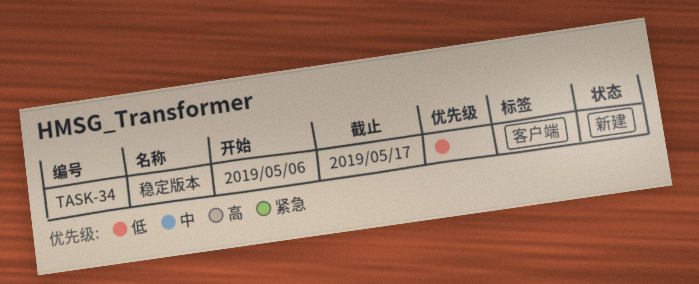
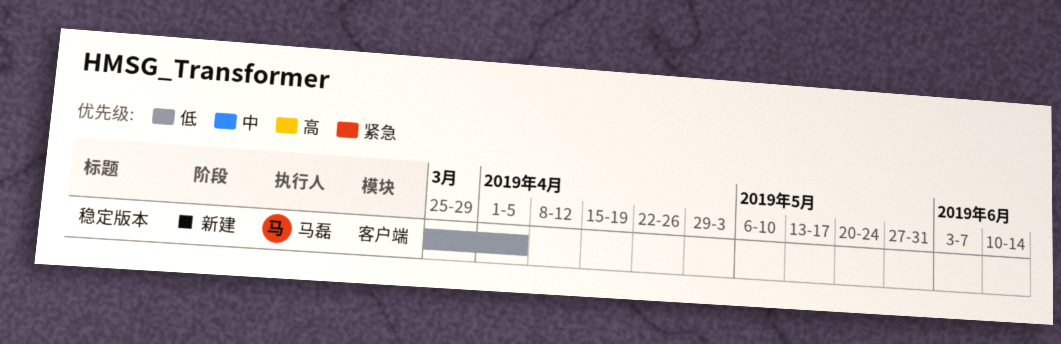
稳定版本, start: May 6 -> Mar 25
稳定版本, due: May 17 -> Apr 5

